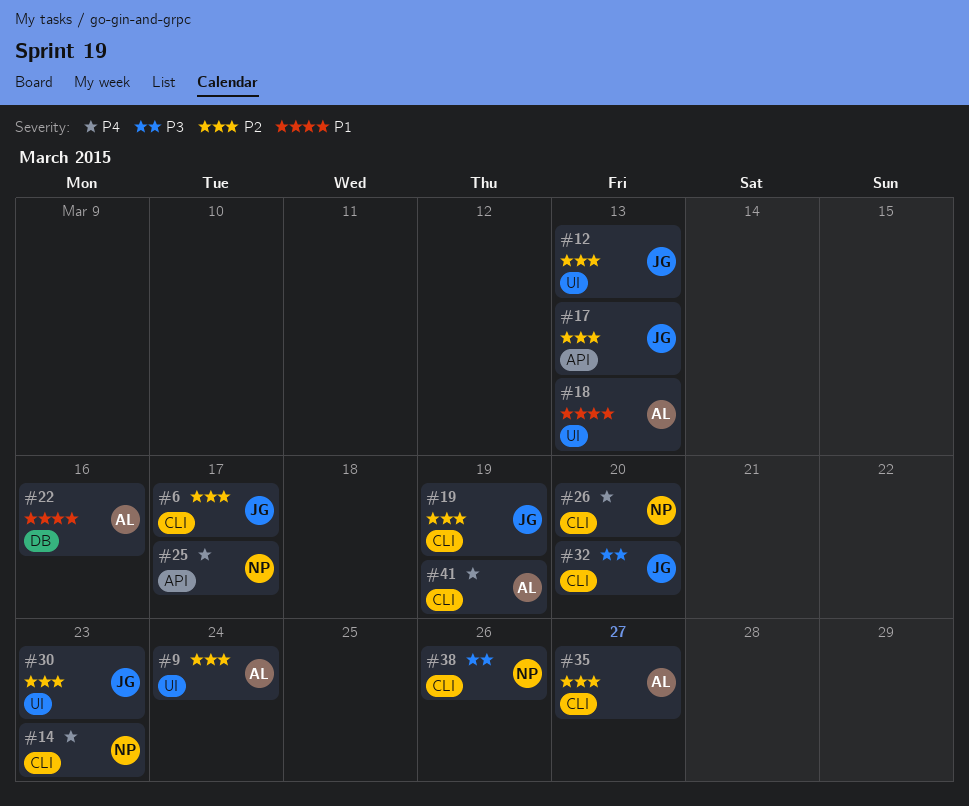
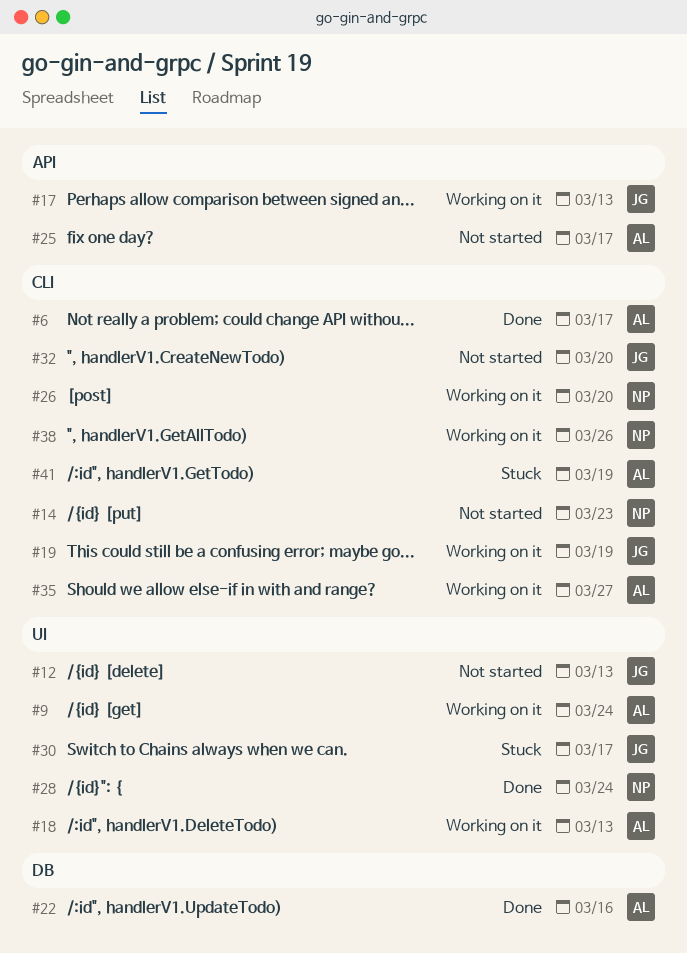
#6, owner: JG -> AL
#25, owner: NP -> AL
#28: none -> present
#30, due: Mar 23 -> Mar 17

